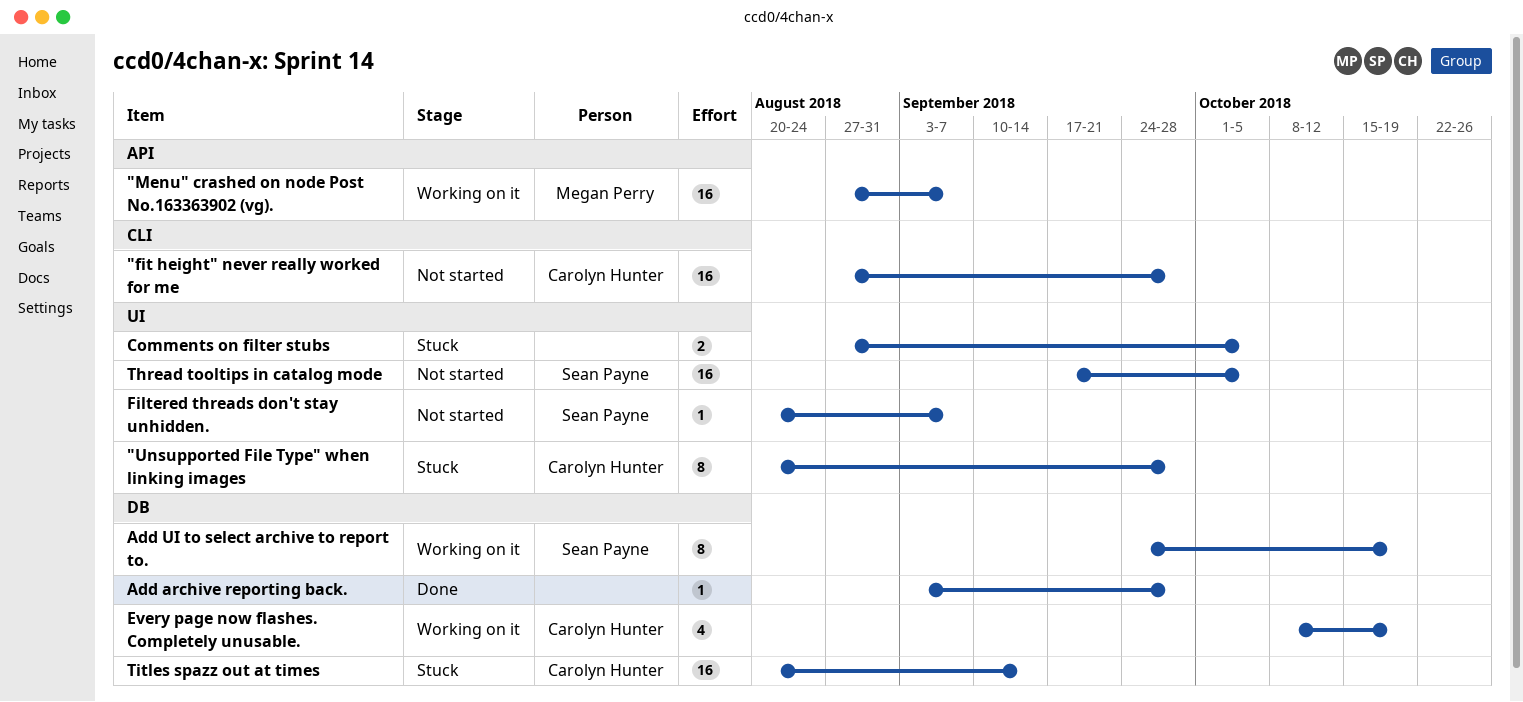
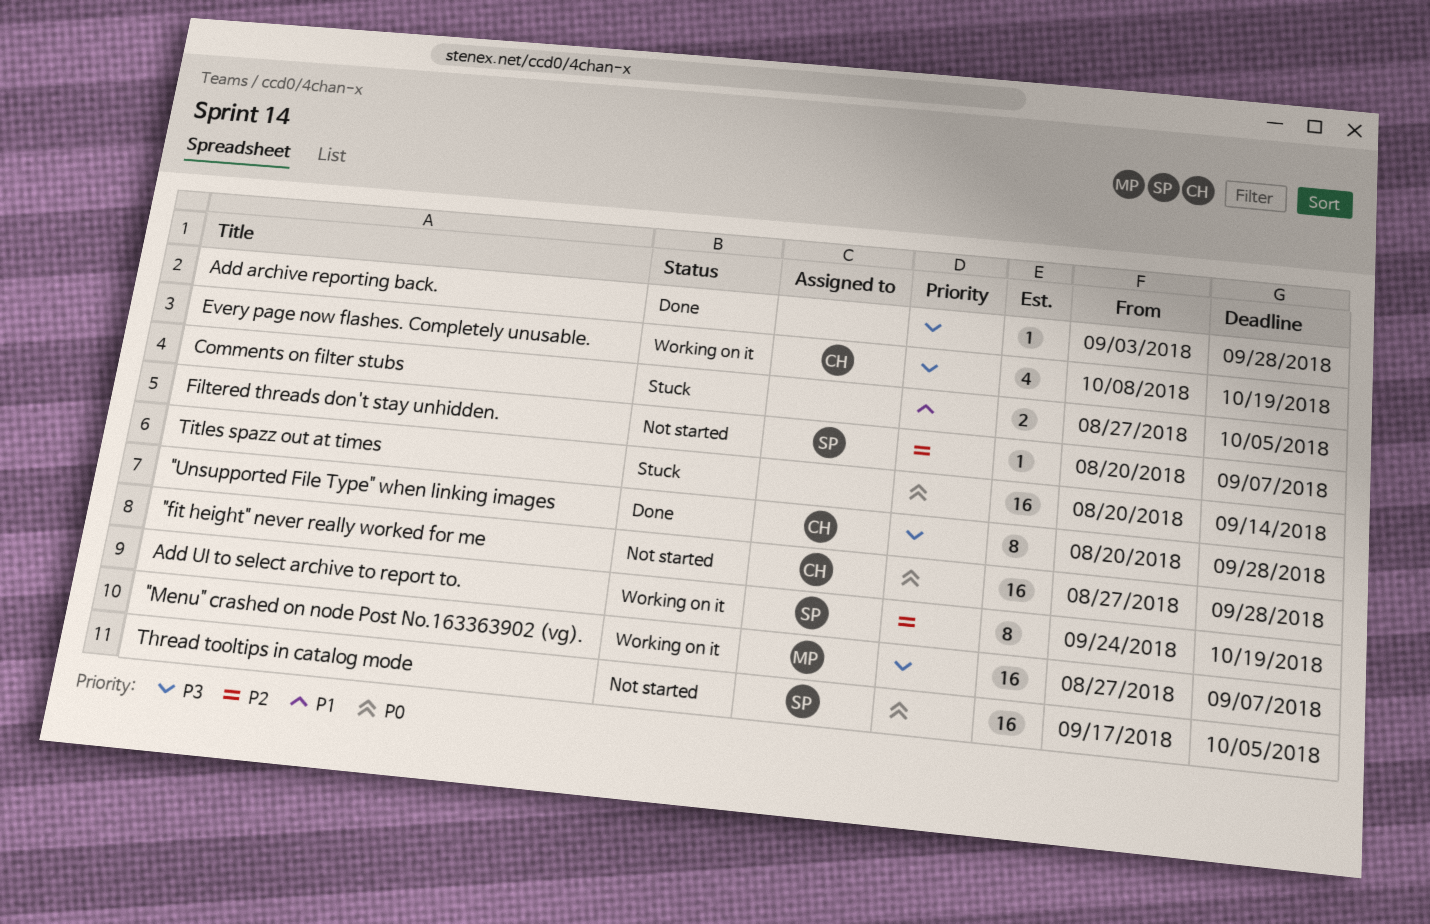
"Unsupported File Type" when linking images, status: Stuck -> Done
Titles spazz out at times, owner: Carolyn Hunter -> none

